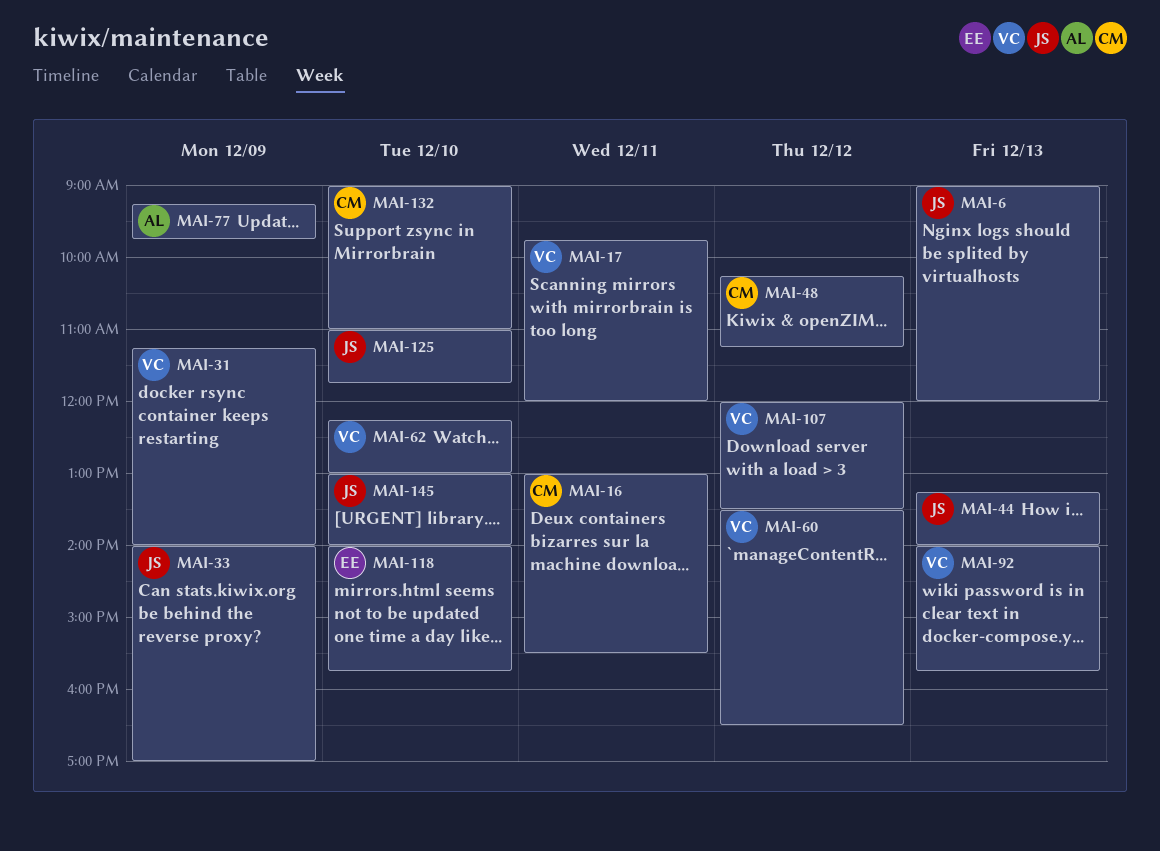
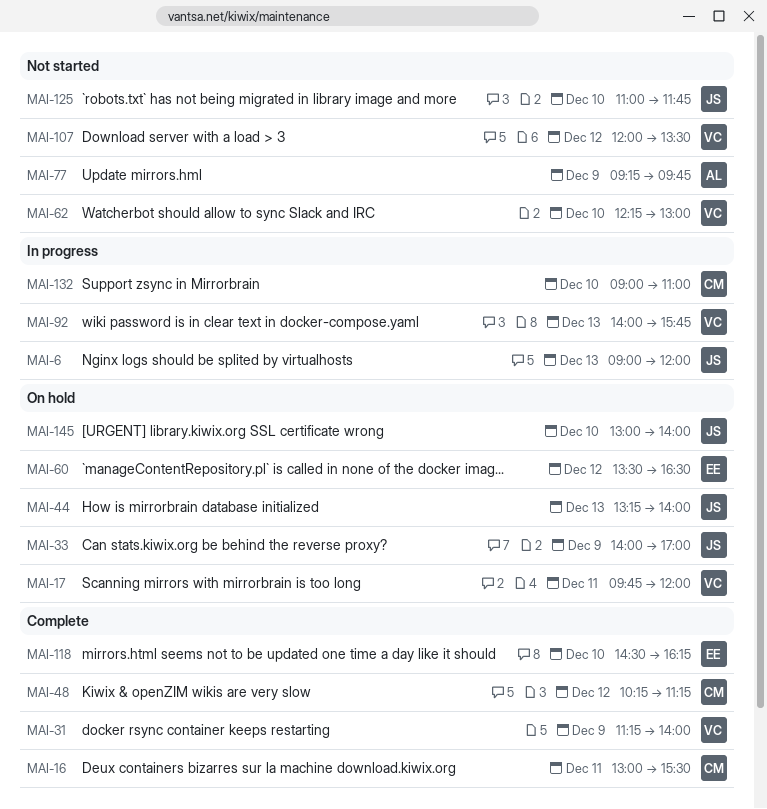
MAI-60, owner: VC -> EE
MAI-118, begins: 14:00 -> 14:30
MAI-118, ends: 15:45 -> 16:15

